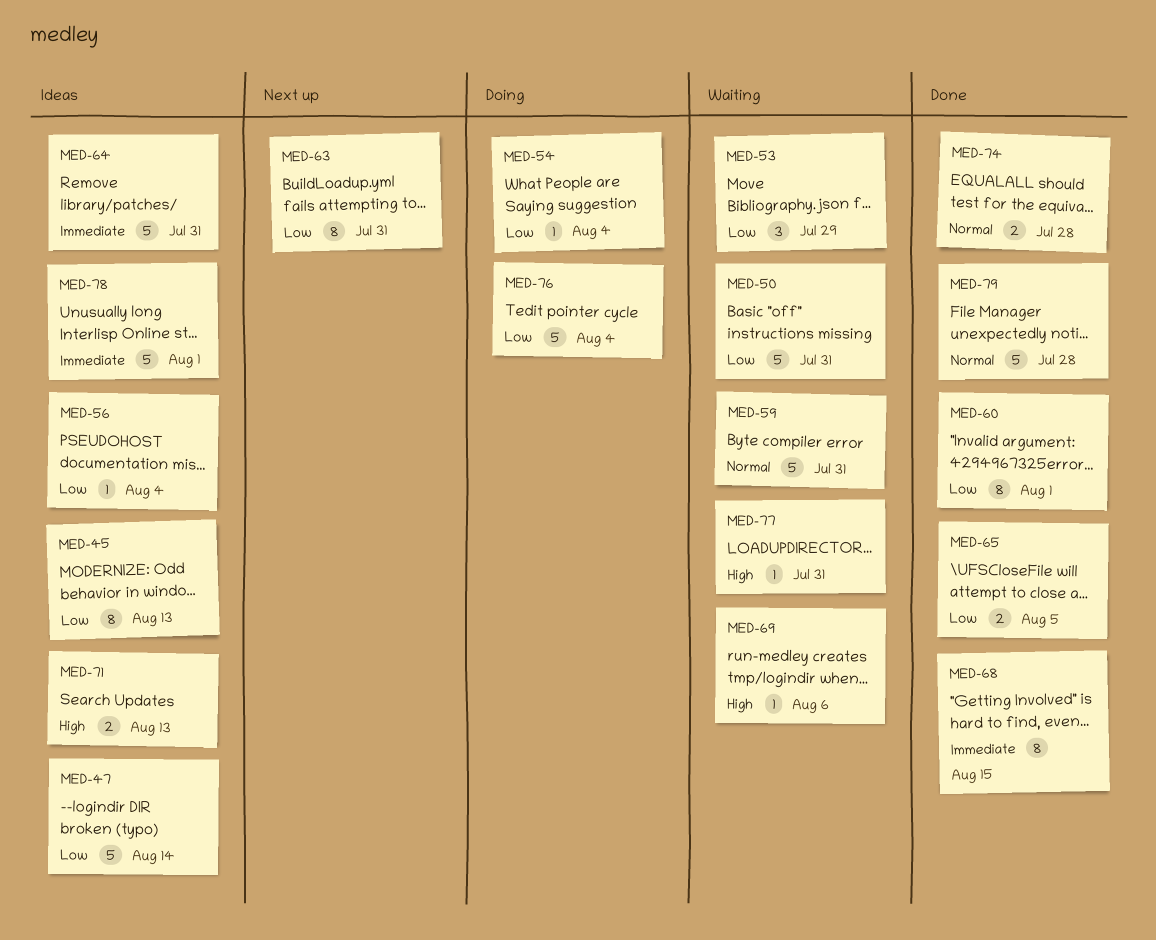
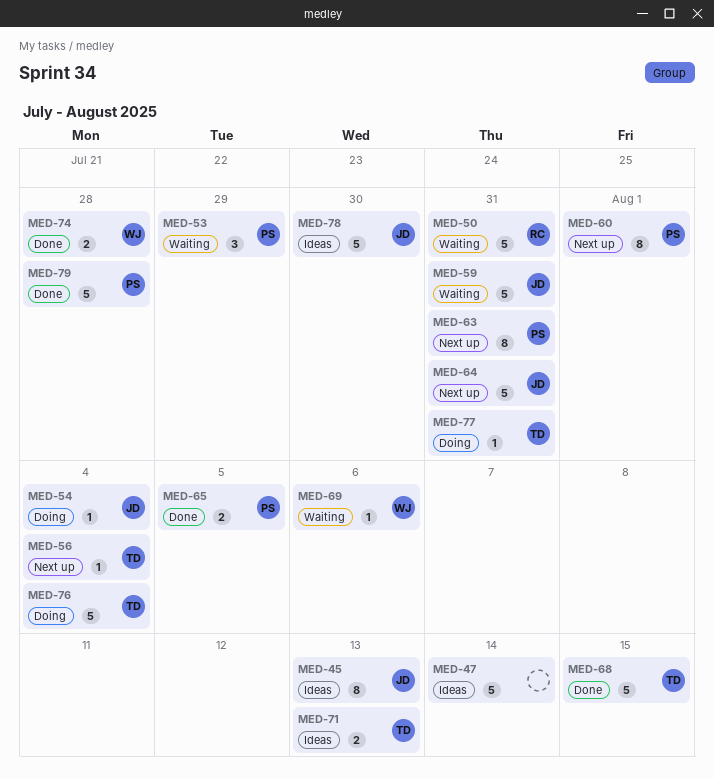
MED-56, status: Ideas -> Next up
MED-60, status: Done -> Next up
MED-64, status: Ideas -> Next up
MED-68, estimate: 8 -> 5
MED-77, status: Waiting -> Doing
MED-78, due: Aug 1 -> Jul 30

